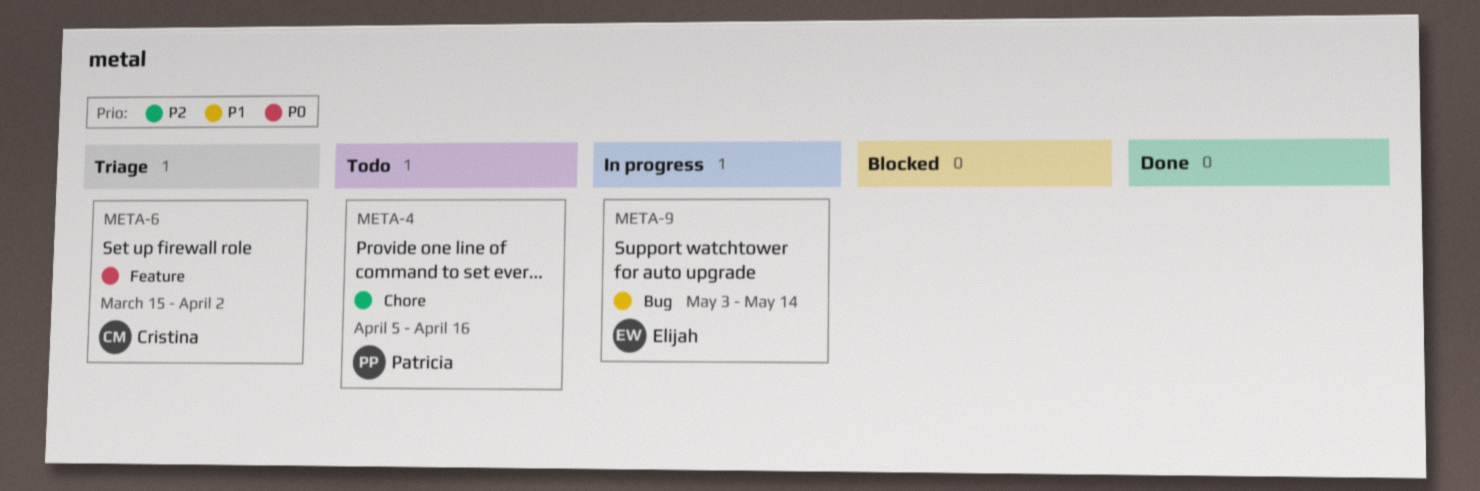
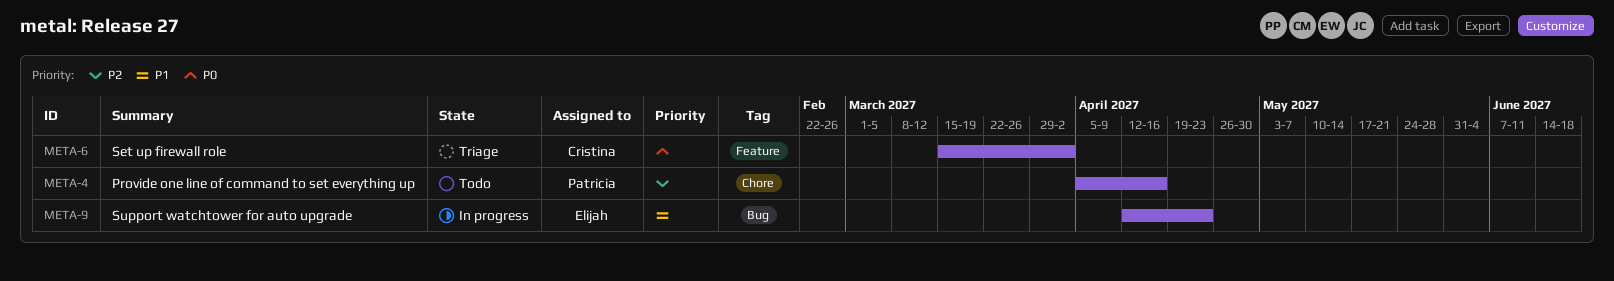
META-9, start: May 3 -> Apr 12
META-9, due: May 14 -> Apr 23

